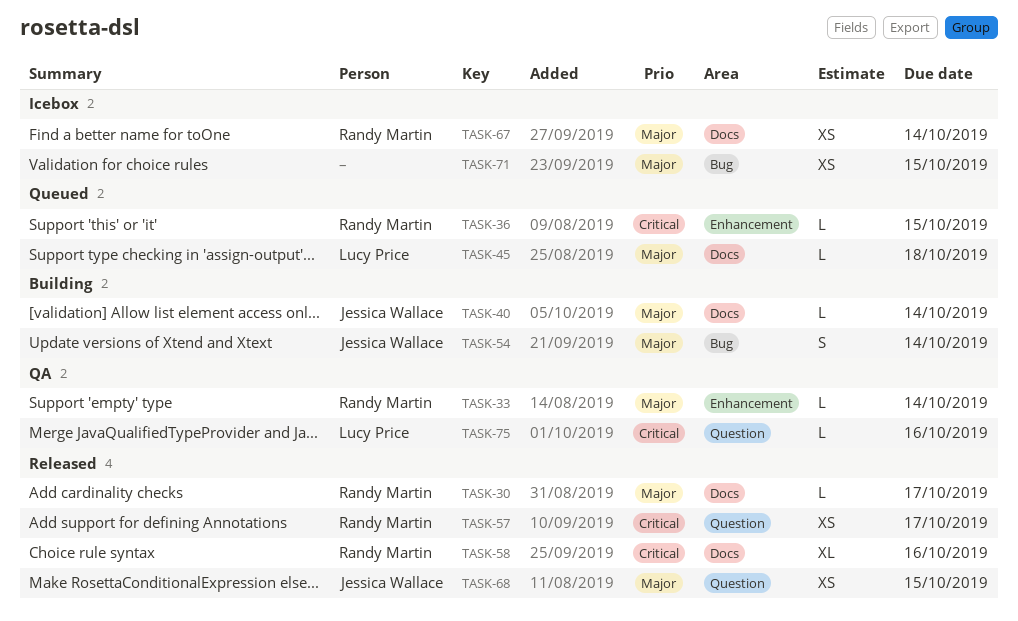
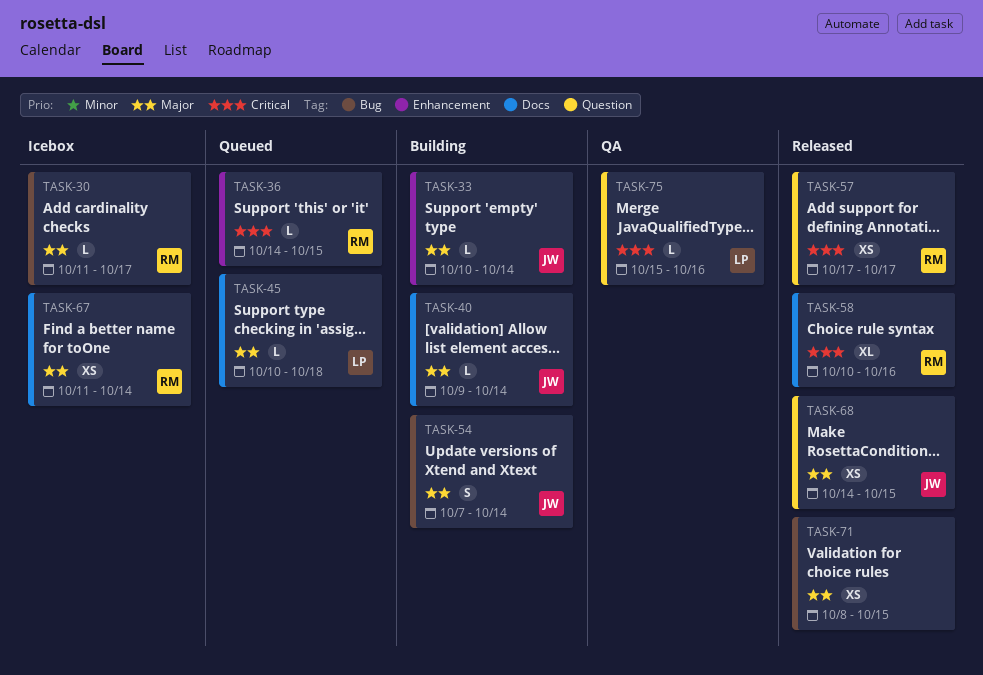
TASK-30, status: Released -> Icebox
TASK-30, label: Docs -> Bug
TASK-33, status: QA -> Building
TASK-33, owner: Randy Martin -> Jessica Wallace
TASK-71, status: Icebox -> Released

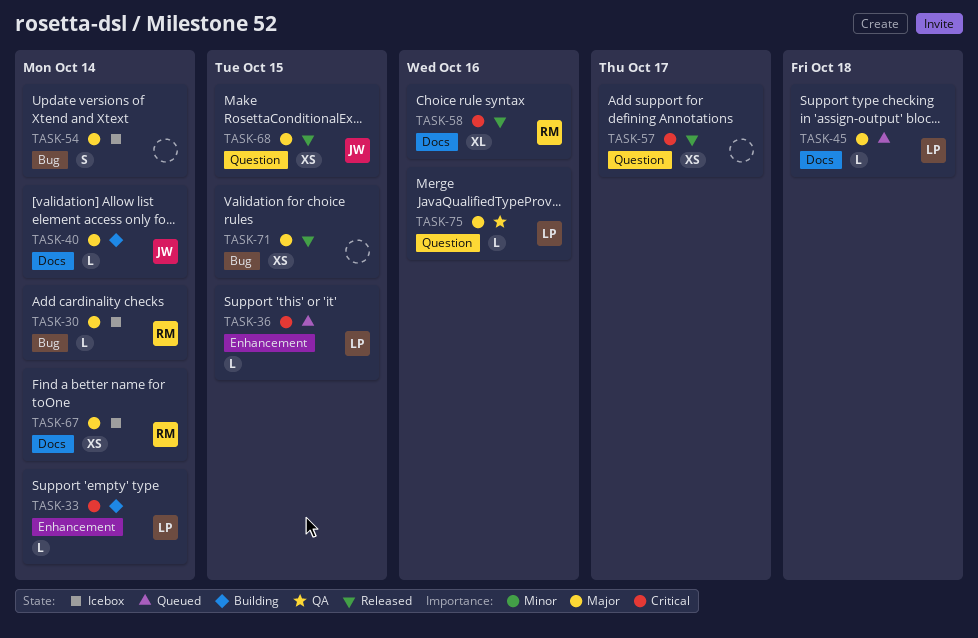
TASK-30, due: Oct 17 -> Oct 14
TASK-33, owner: JW -> LP
TASK-33, priority: Major -> Critical
TASK-36, owner: RM -> LP
TASK-54, status: Building -> Icebox
TASK-54, owner: JW -> none
TASK-57, owner: RM -> none
TASK-75, priority: Critical -> Major

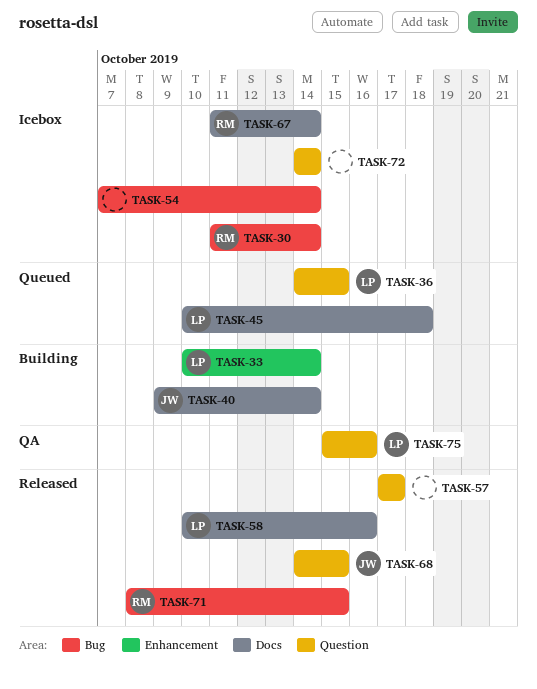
TASK-36, label: Enhancement -> Question
TASK-58, owner: RM -> LP
TASK-71, owner: none -> RM
TASK-72: none -> present

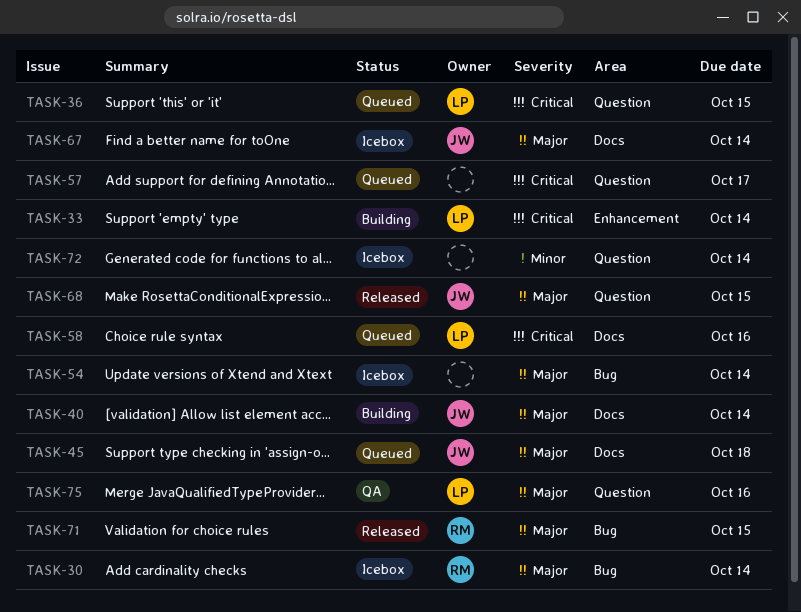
TASK-45, owner: LP -> JW
TASK-57, status: Released -> Queued
TASK-58, status: Released -> Queued
TASK-67, owner: RM -> JW

